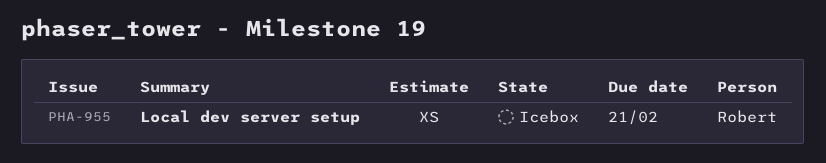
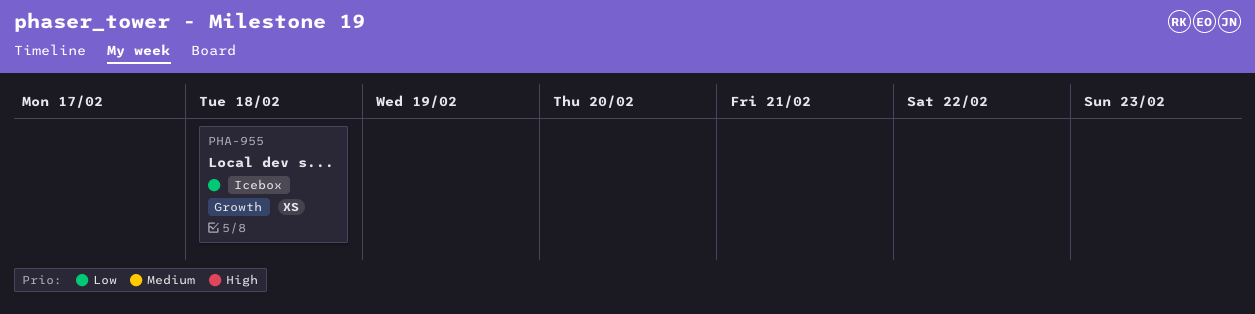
PHA-955, due: Feb 21 -> Feb 18

